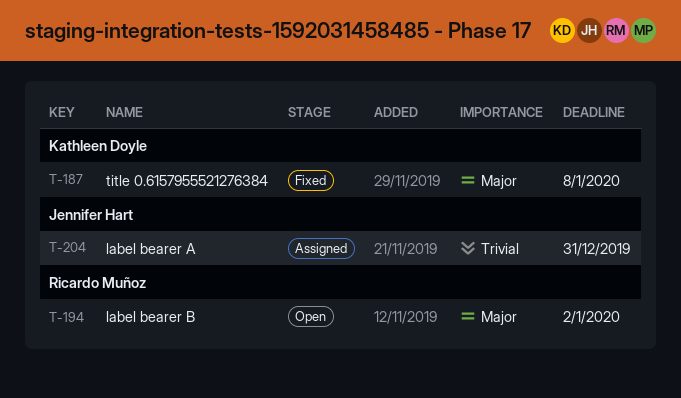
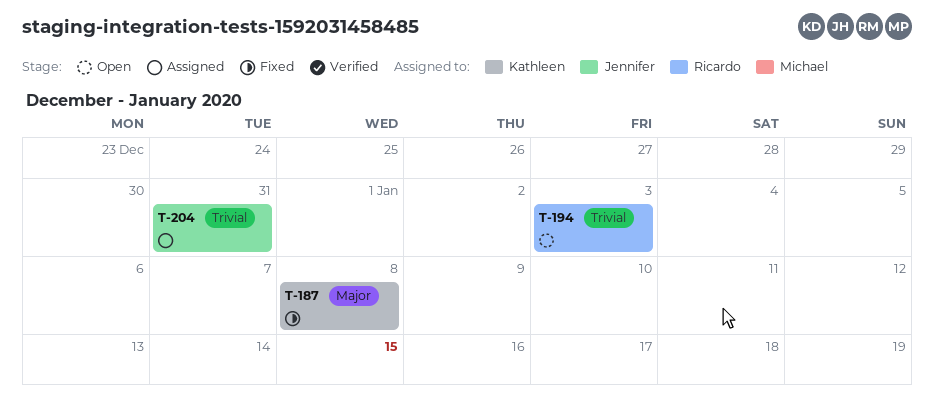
T-194, priority: Major -> Trivial
T-194, due: Jan 2 -> Jan 3

